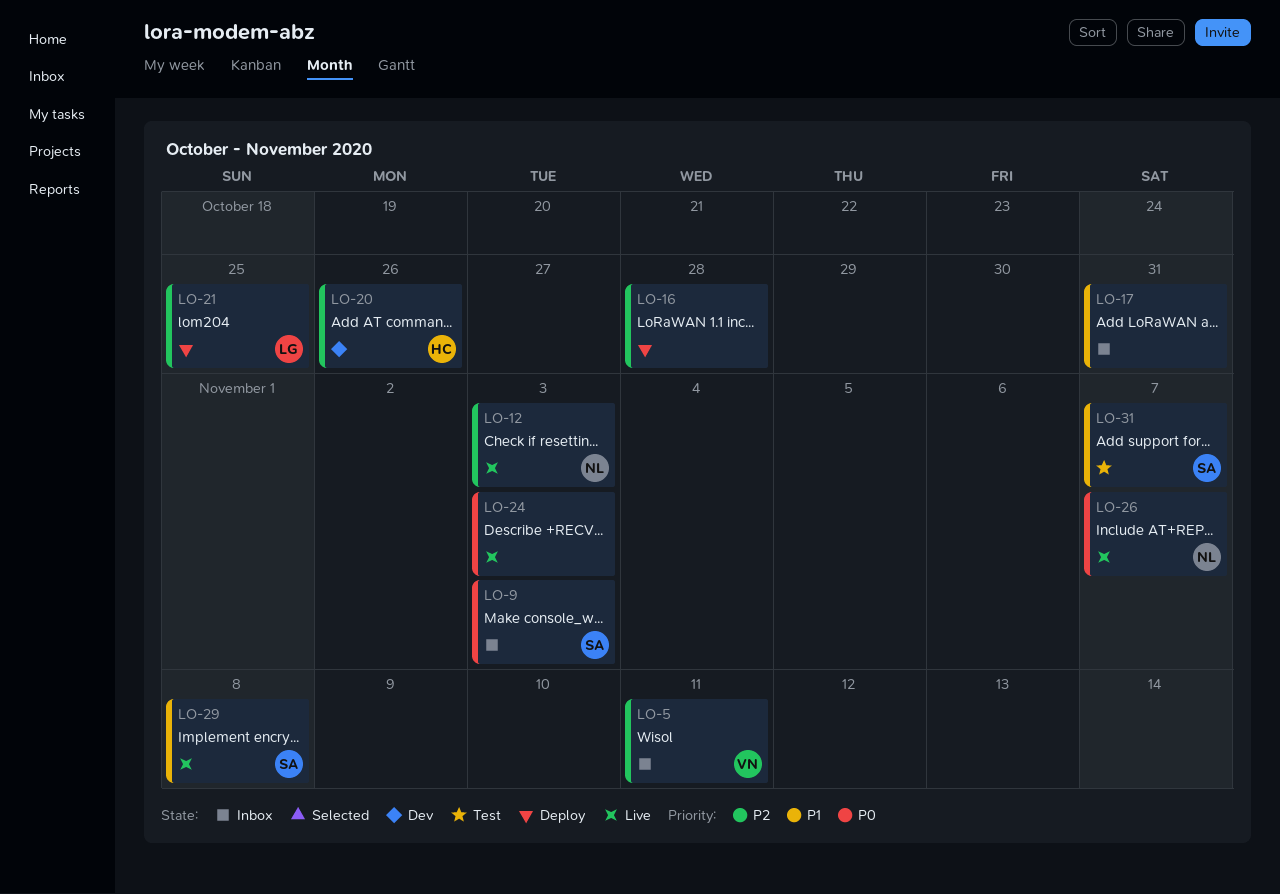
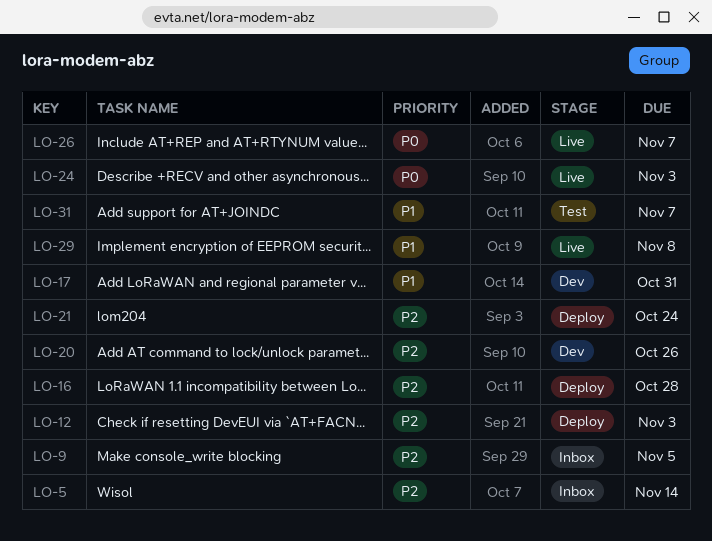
LO-5, due: Nov 11 -> Nov 14
LO-9, priority: P0 -> P2
LO-9, due: Nov 3 -> Nov 5
LO-12, status: Live -> Deploy
LO-17, status: Inbox -> Dev
LO-21, due: Oct 25 -> Oct 24

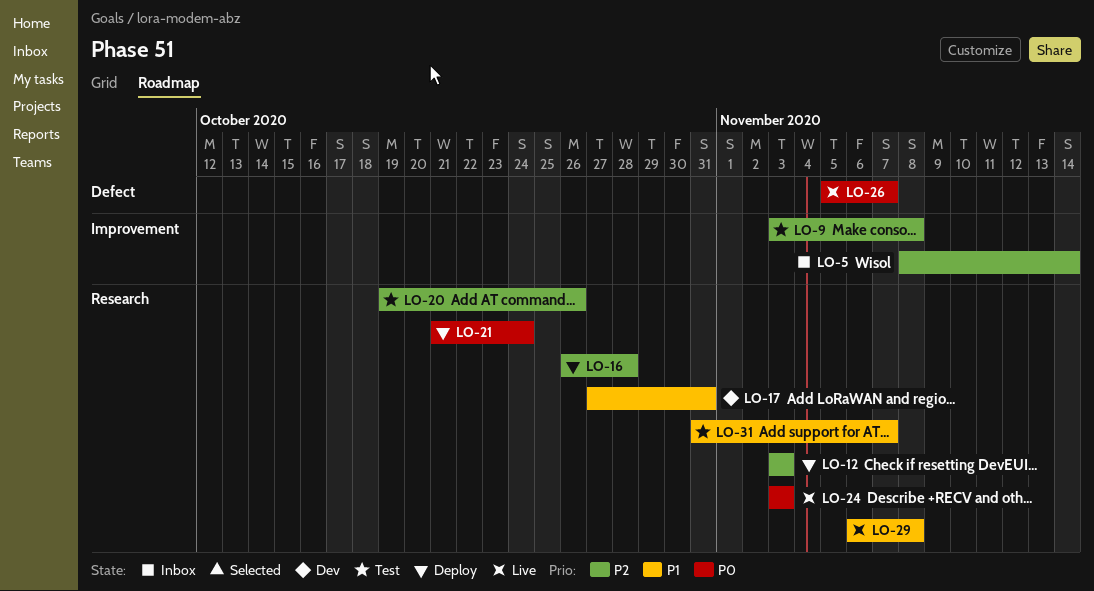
LO-9, status: Inbox -> Test
LO-9, due: Nov 5 -> Nov 8
LO-20, status: Dev -> Test
LO-21, priority: P2 -> P0

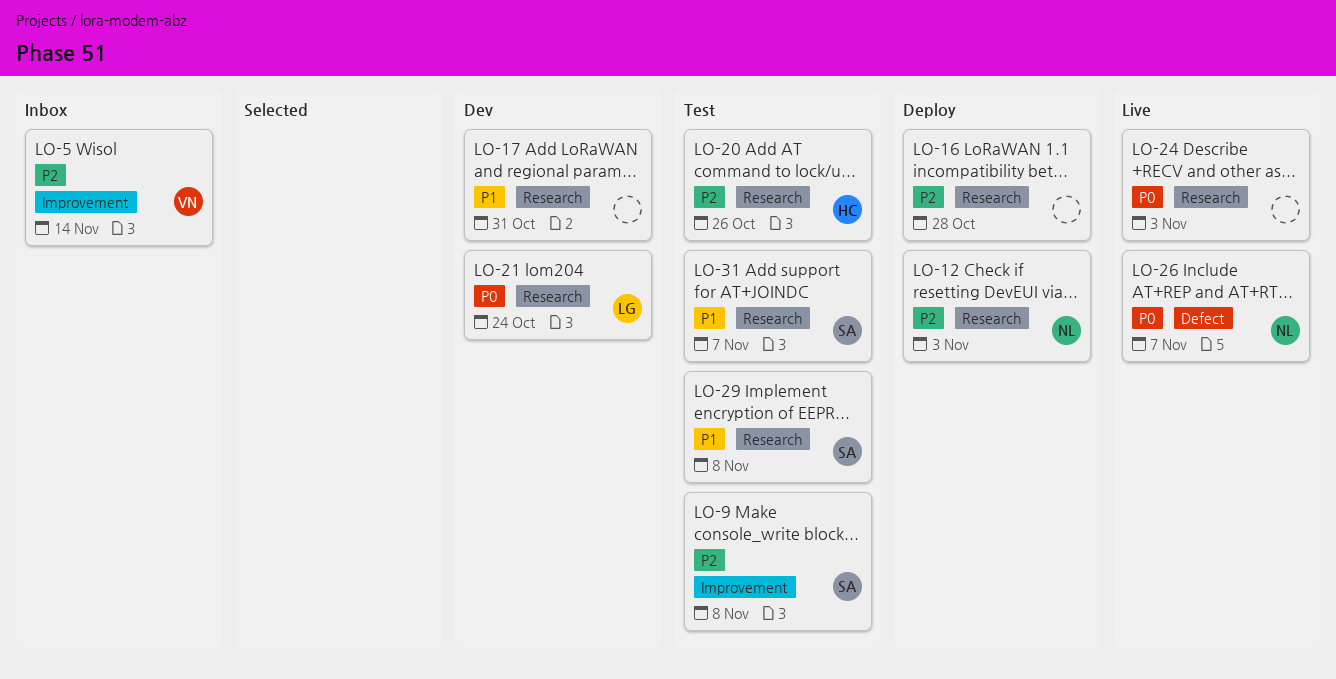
LO-21, status: Deploy -> Dev
LO-29, status: Live -> Test

